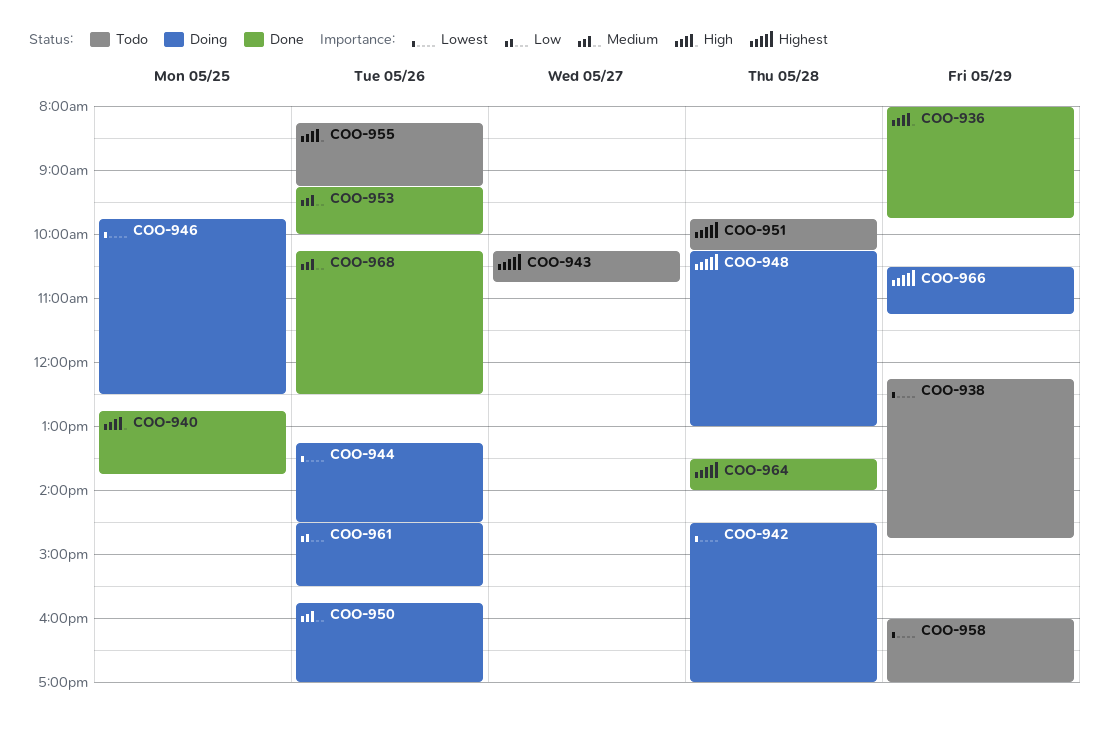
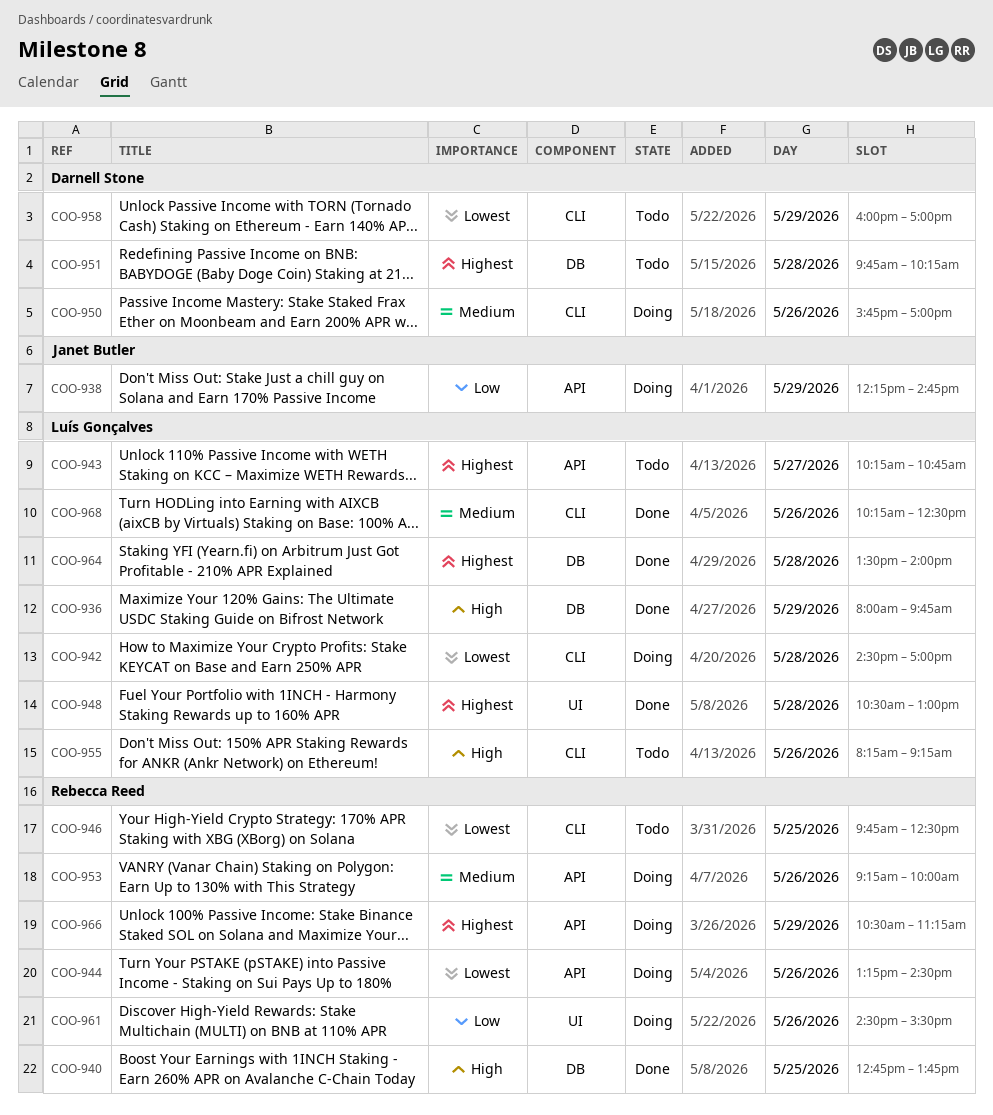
COO-938, status: Todo -> Doing
COO-938, priority: Lowest -> Low
COO-946, status: Doing -> Todo
COO-948, status: Doing -> Done
COO-948, begins: 10:15 -> 10:30
COO-953, status: Done -> Doing

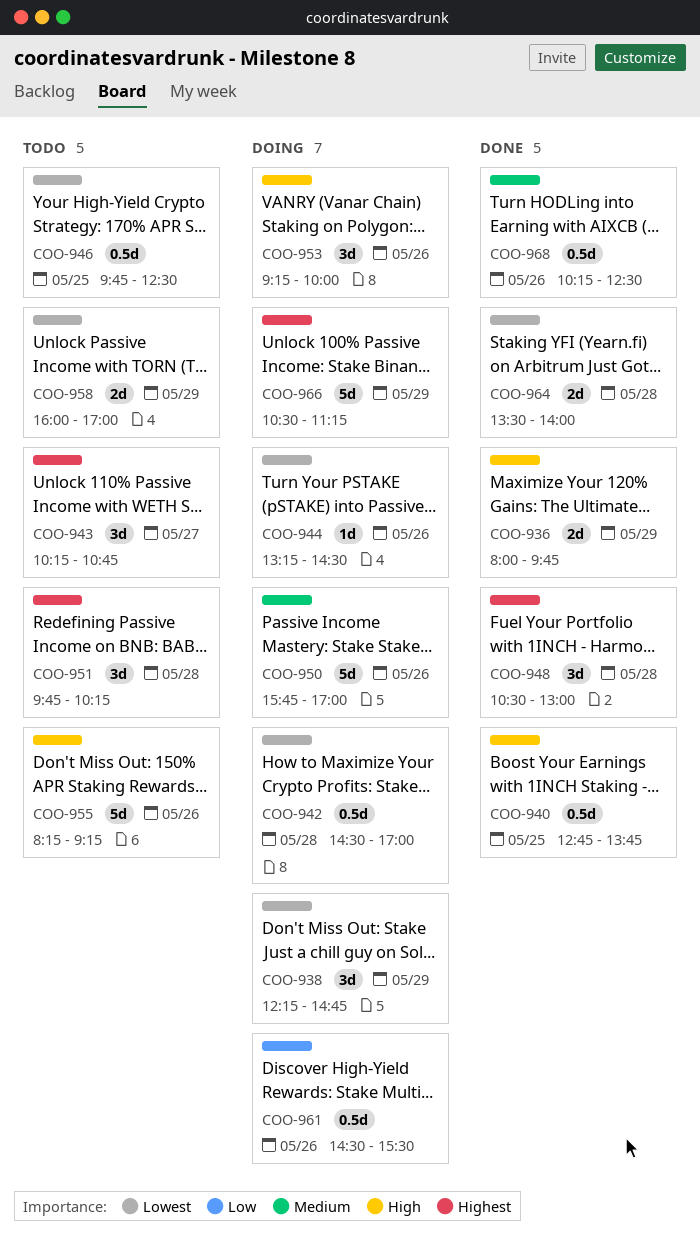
COO-938, priority: Low -> Lowest
COO-953, priority: Medium -> High
COO-964, priority: Highest -> Lowest

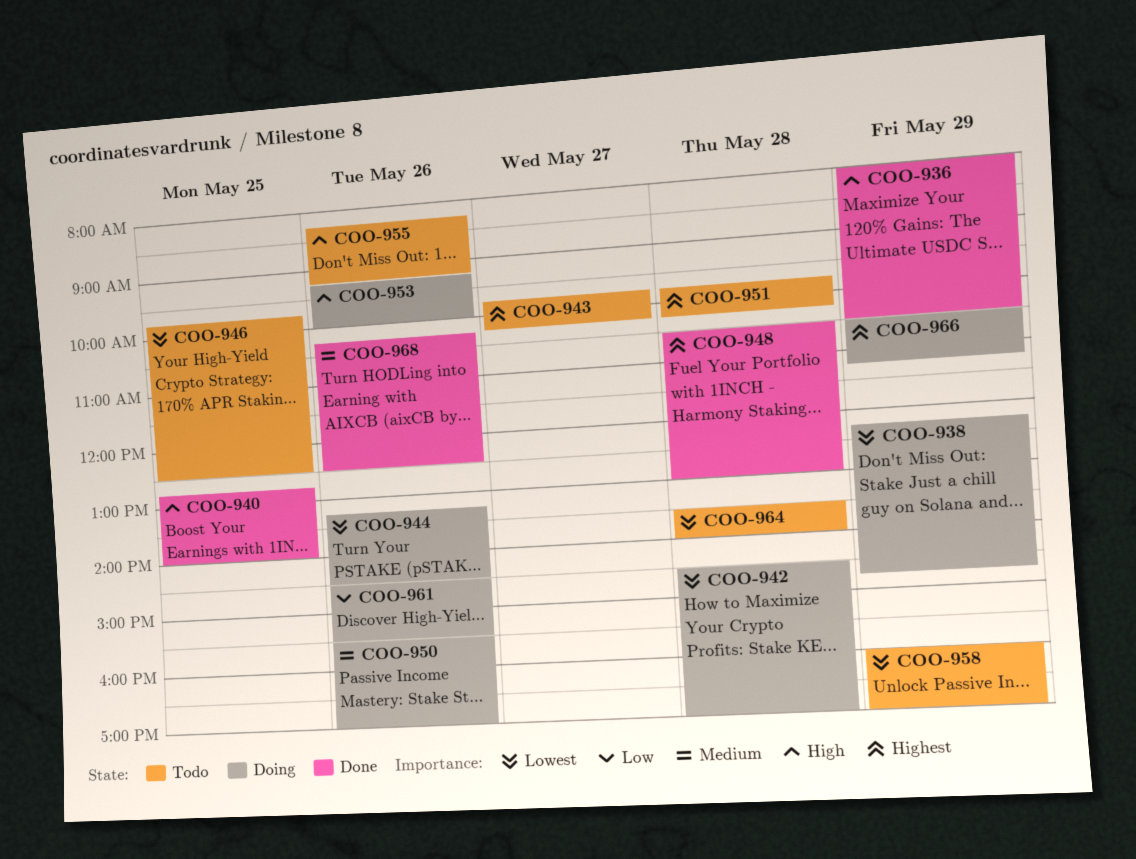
COO-936, ends: 09:45 -> 10:30
COO-940, ends: 13:45 -> 14:00
COO-943, begins: 10:15 -> 09:45
COO-943, ends: 10:45 -> 10:15
COO-950, begins: 15:45 -> 15:30
COO-964, status: Done -> Todo

